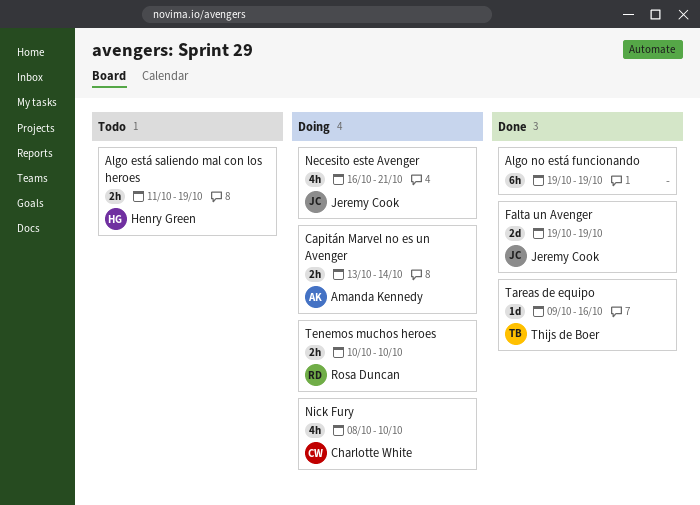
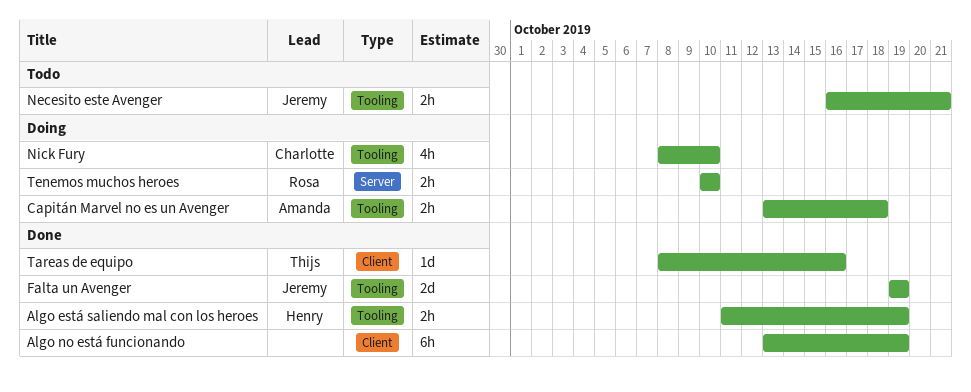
Algo está saliendo mal con los heroes, status: Todo -> Done
Algo no está funcionando, start: Oct 19 -> Oct 13
Capitán Marvel no es un Avenger, due: Oct 14 -> Oct 18
Necesito este Avenger, status: Doing -> Todo
Necesito este Avenger, estimate: 4h -> 2h
Tareas de equipo, start: Oct 9 -> Oct 8

